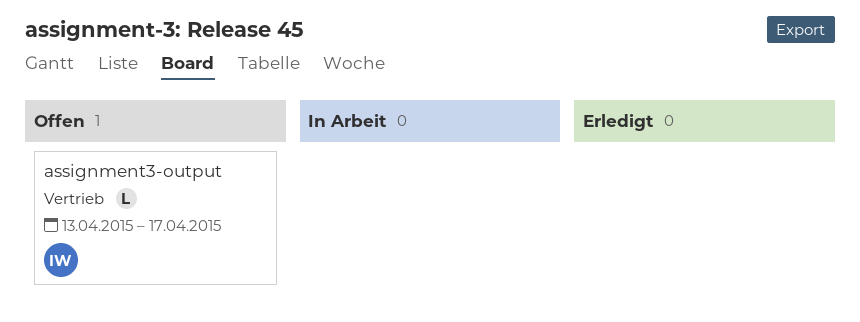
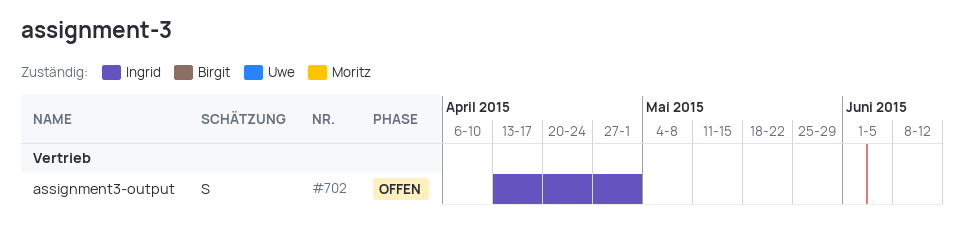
assignment3-output, estimate: L -> S
assignment3-output, due: Apr 17 -> May 1

